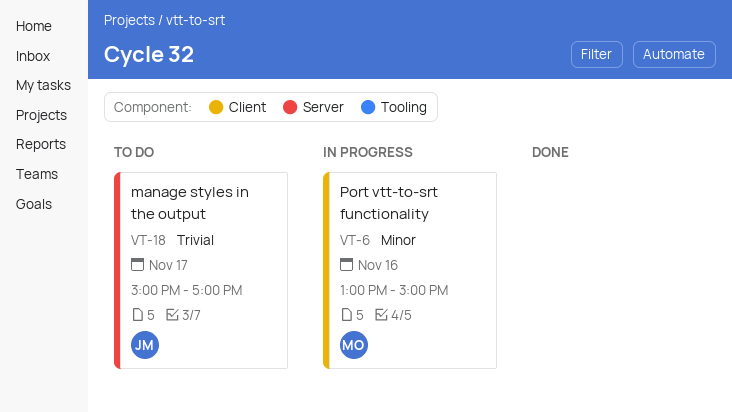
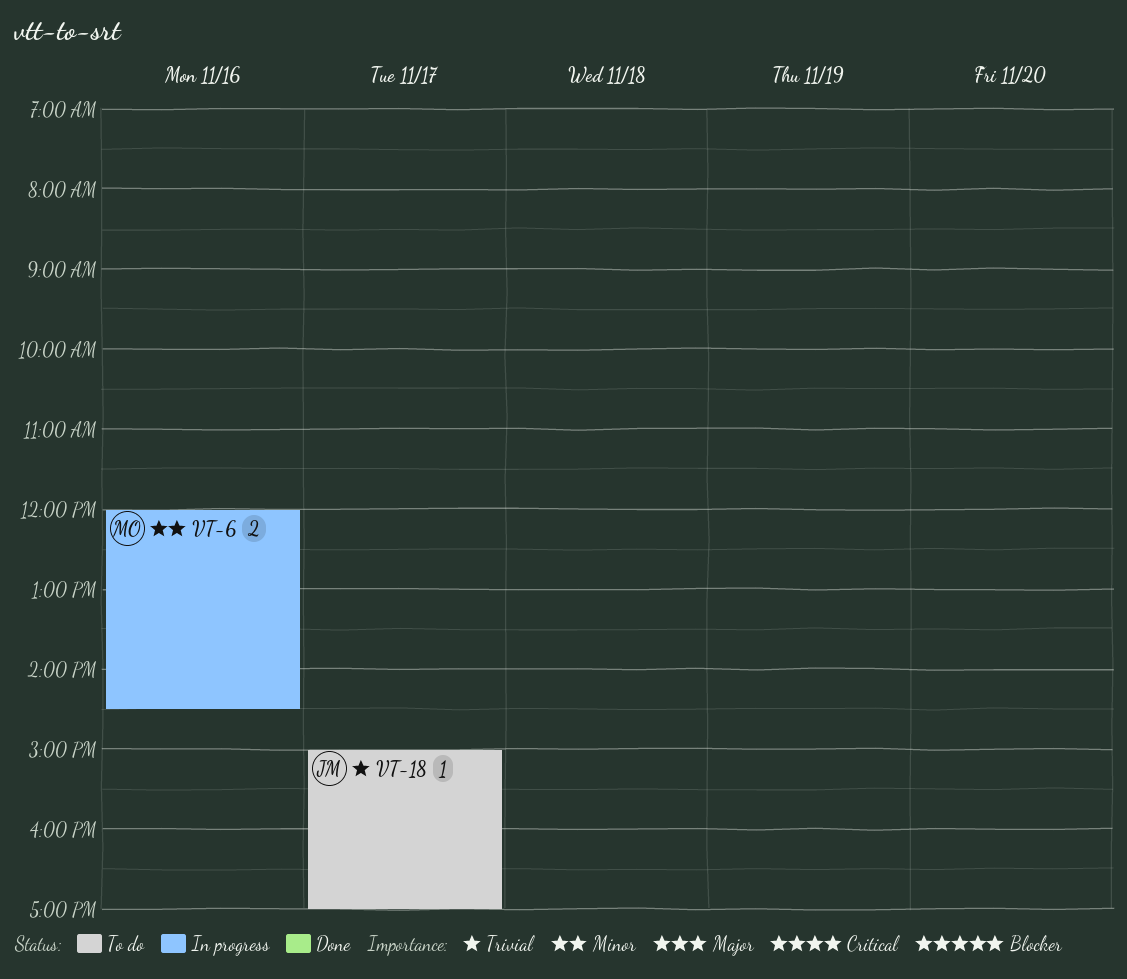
VT-6, begins: 13:00 -> 12:00
VT-6, ends: 15:00 -> 14:30

